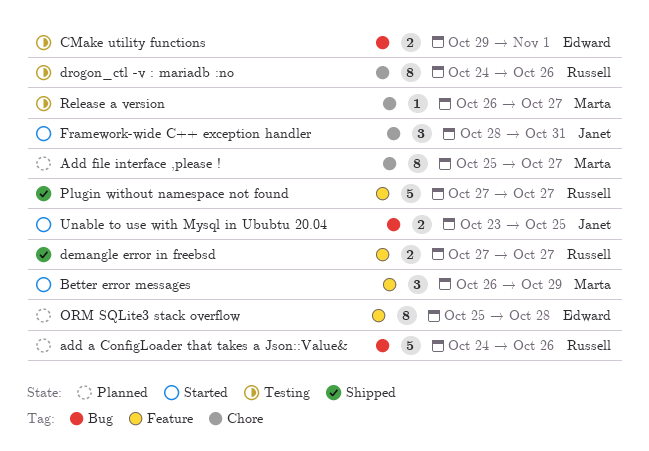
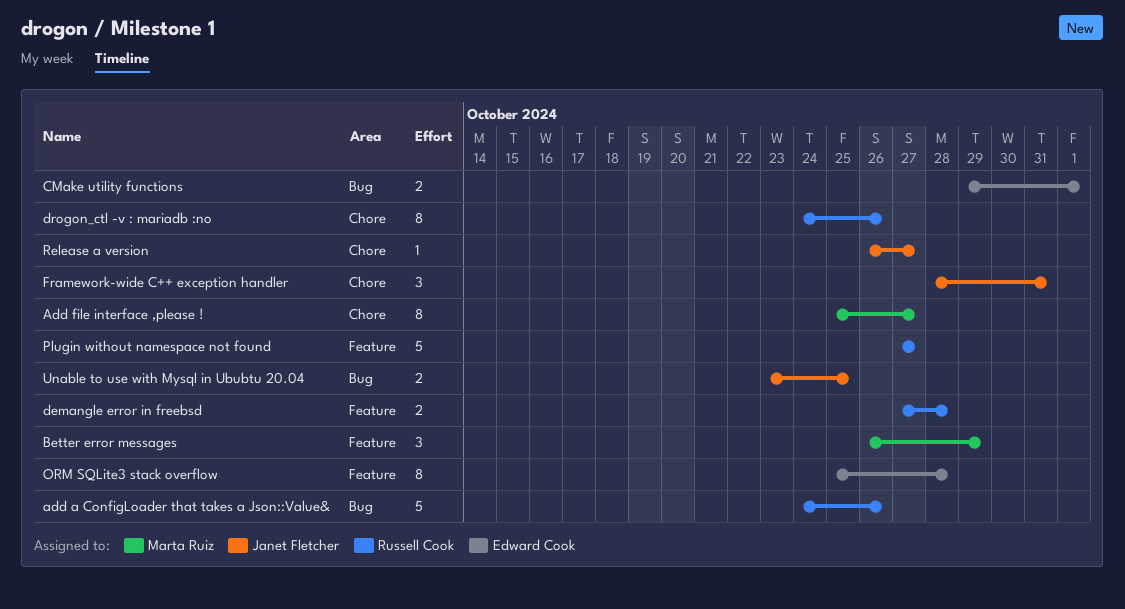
demangle error in freebsd, due: Oct 27 -> Oct 28
Release a version, owner: Marta Ruiz -> Janet Fletcher

